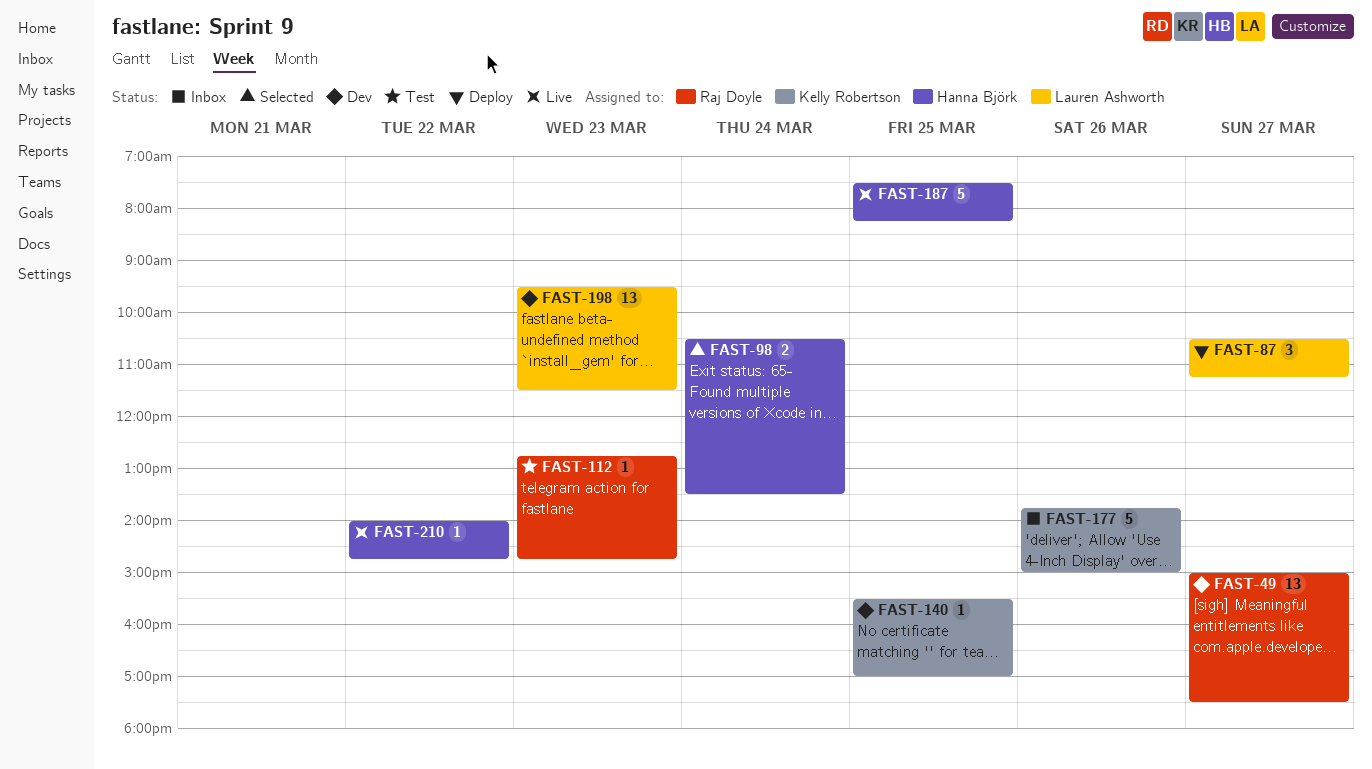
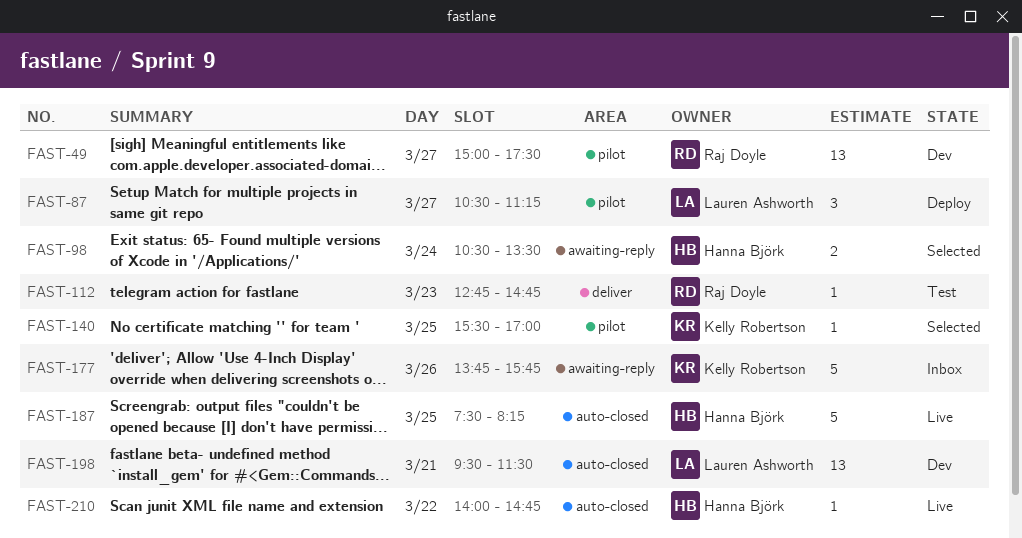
FAST-140, status: Dev -> Selected
FAST-177, ends: 15:00 -> 15:45
FAST-198, day: Mar 23 -> Mar 21

